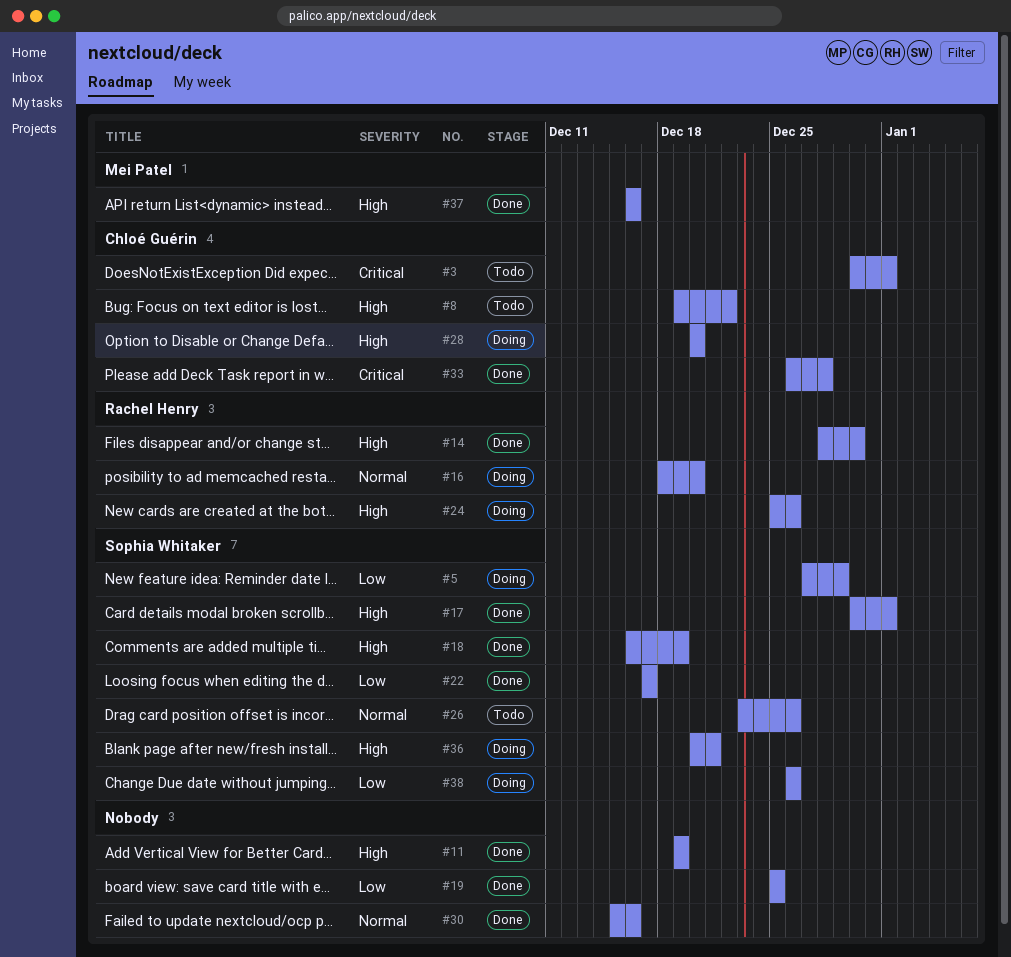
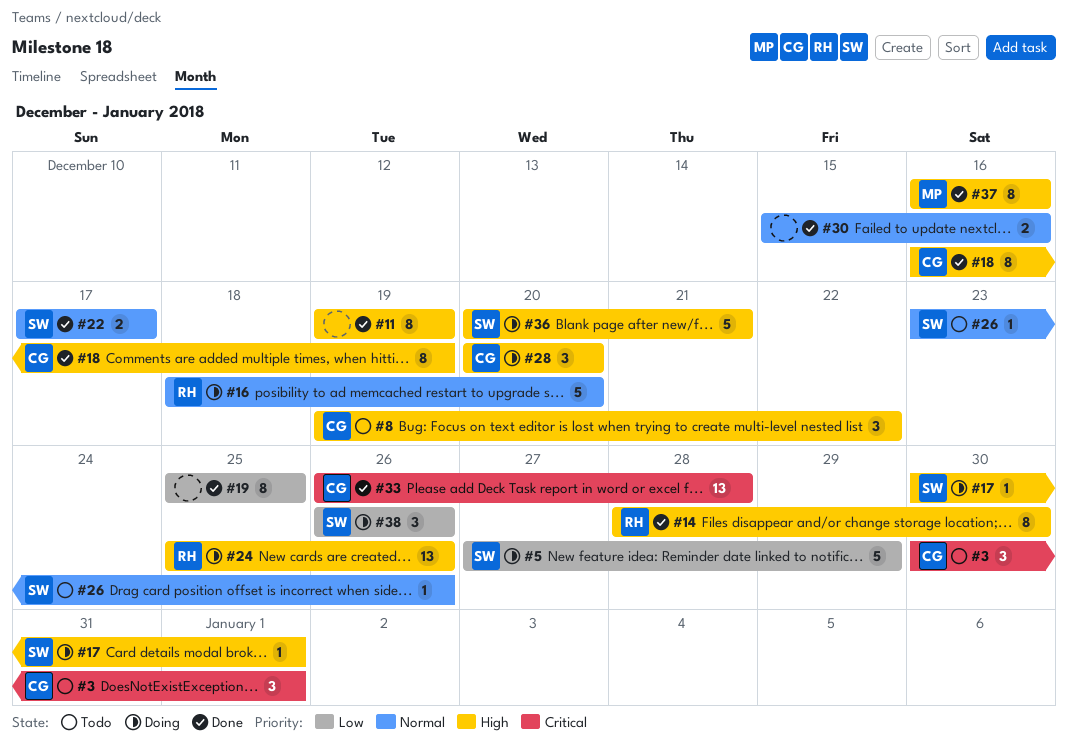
#17, status: Done -> Doing
#18, owner: Sophia Whitaker -> Chloé Guérin
#22, priority: Low -> Normal

